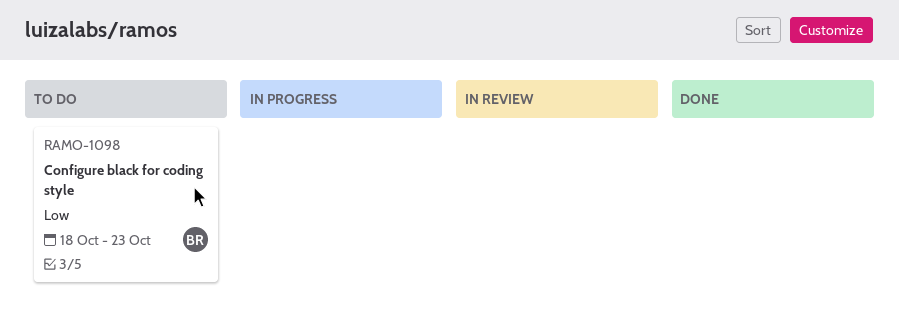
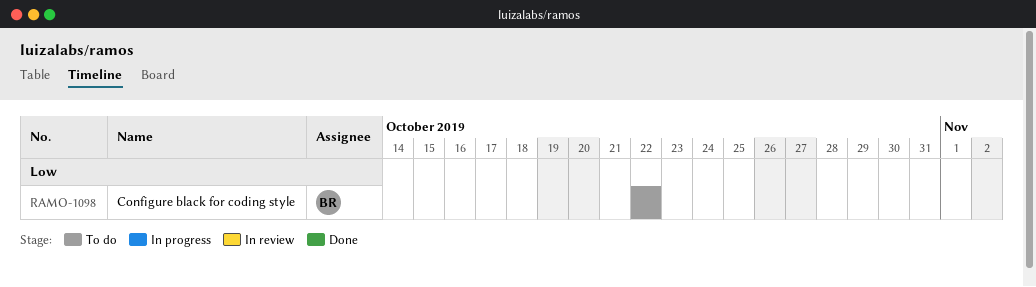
RAMO-1098, start: Oct 18 -> Oct 22
RAMO-1098, due: Oct 23 -> Oct 22

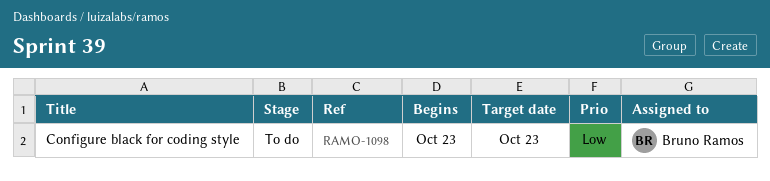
RAMO-1098, start: Oct 22 -> Oct 23
RAMO-1098, due: Oct 22 -> Oct 23

